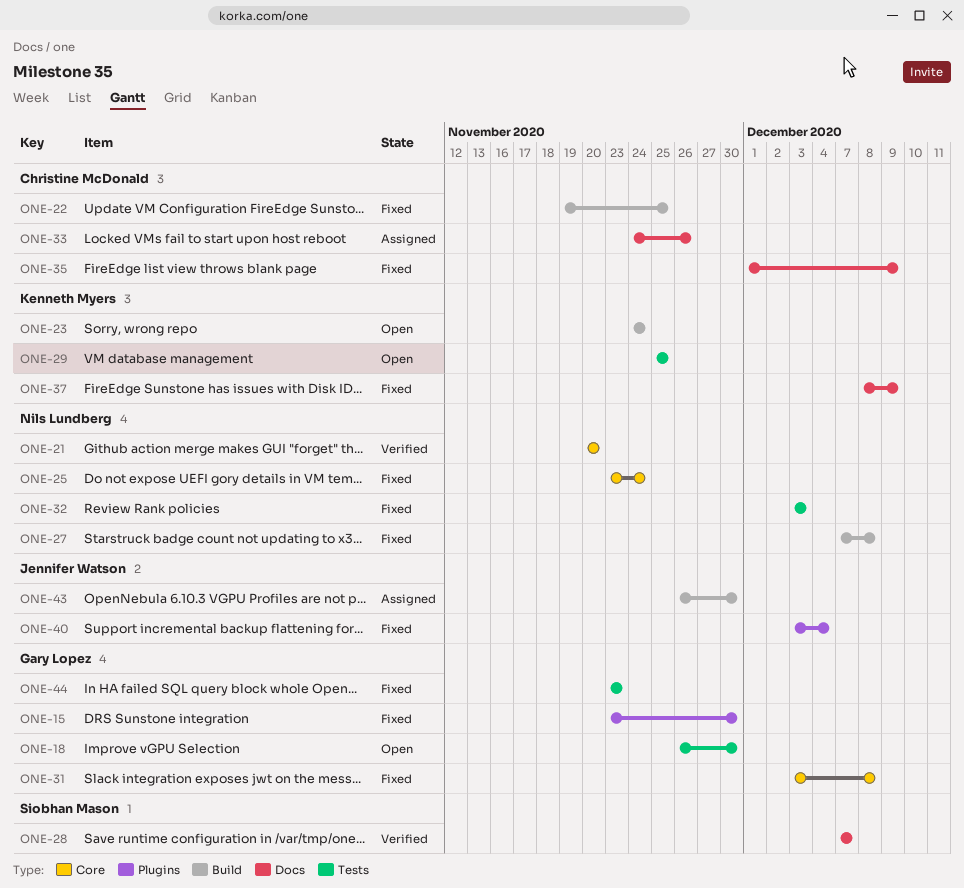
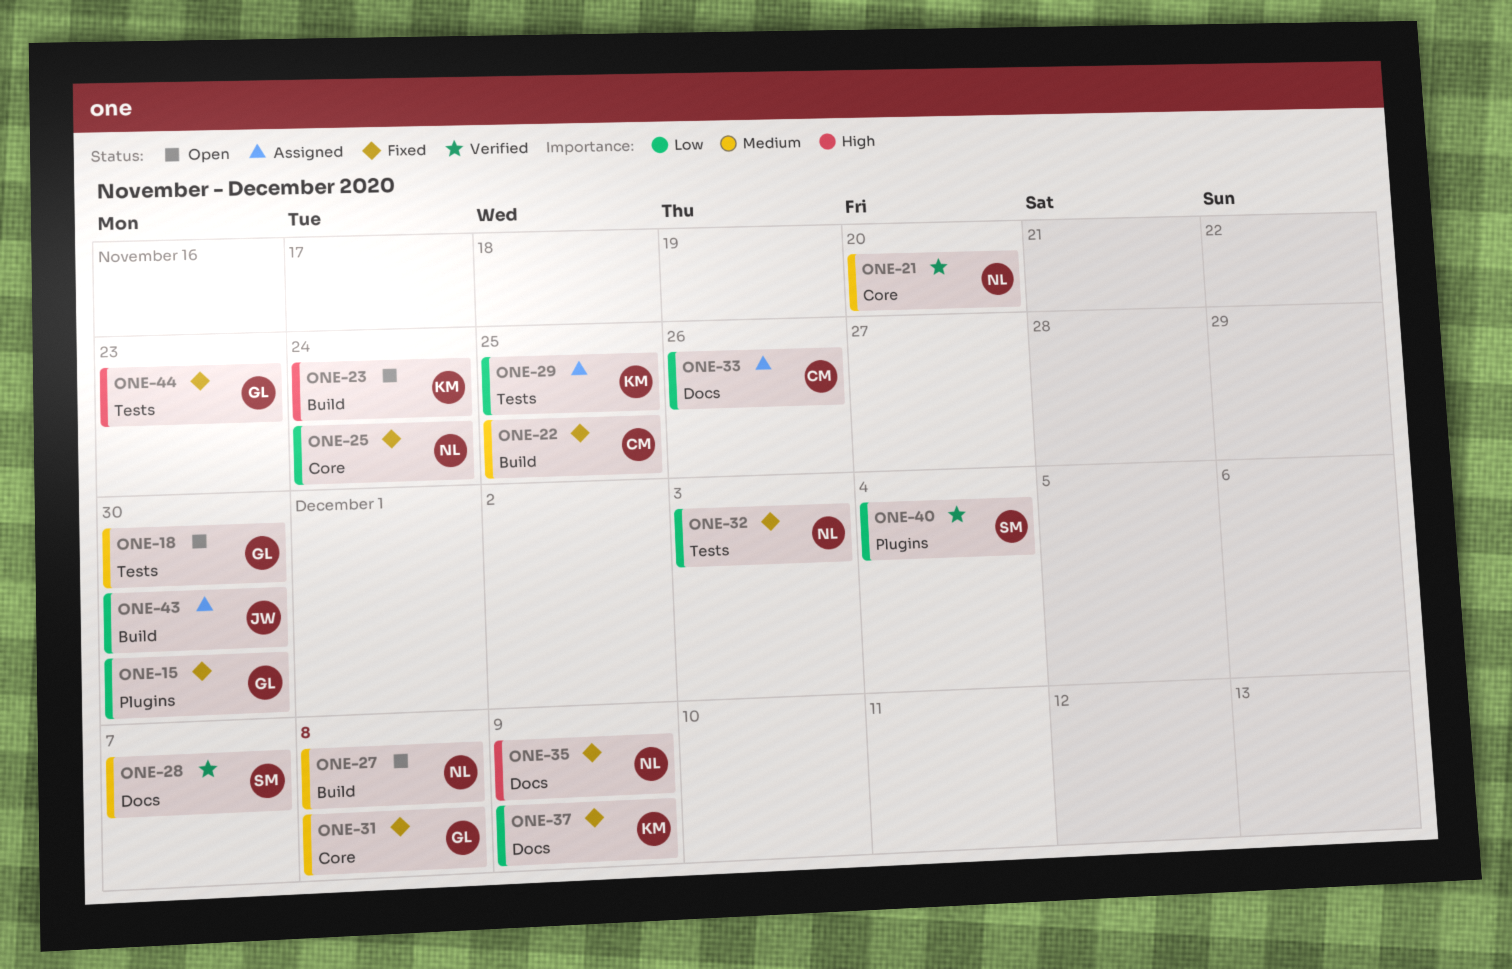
ONE-27, status: Fixed -> Open
ONE-29, status: Open -> Assigned
ONE-35, owner: Christine McDonald -> Nils Lundberg
ONE-40, status: Fixed -> Verified
ONE-40, owner: Jennifer Watson -> Siobhan Mason

